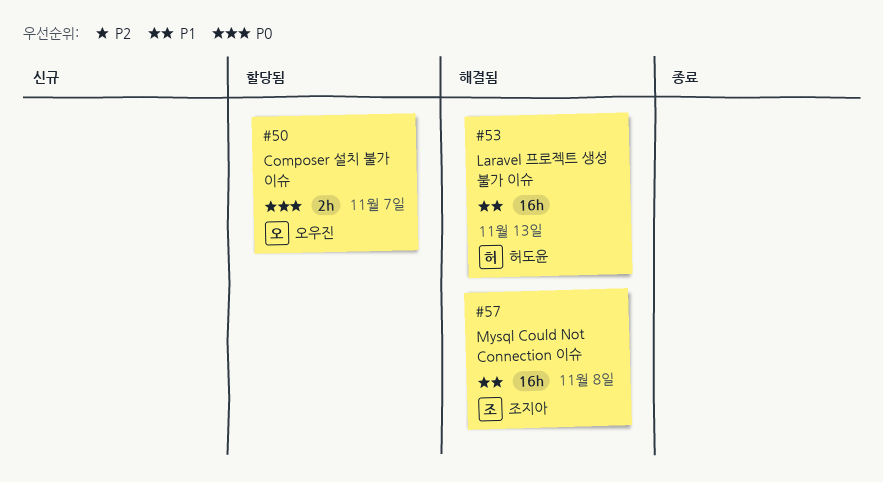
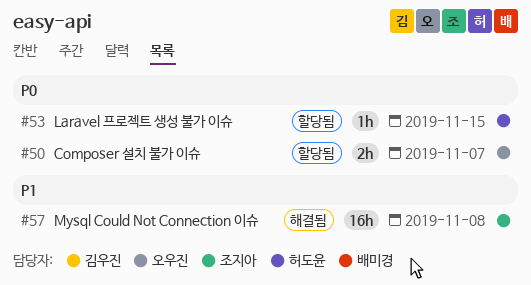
#53, status: 해결됨 -> 할당됨
#53, priority: P1 -> P0
#53, estimate: 16h -> 1h
#53, due: Nov 13 -> Nov 15

